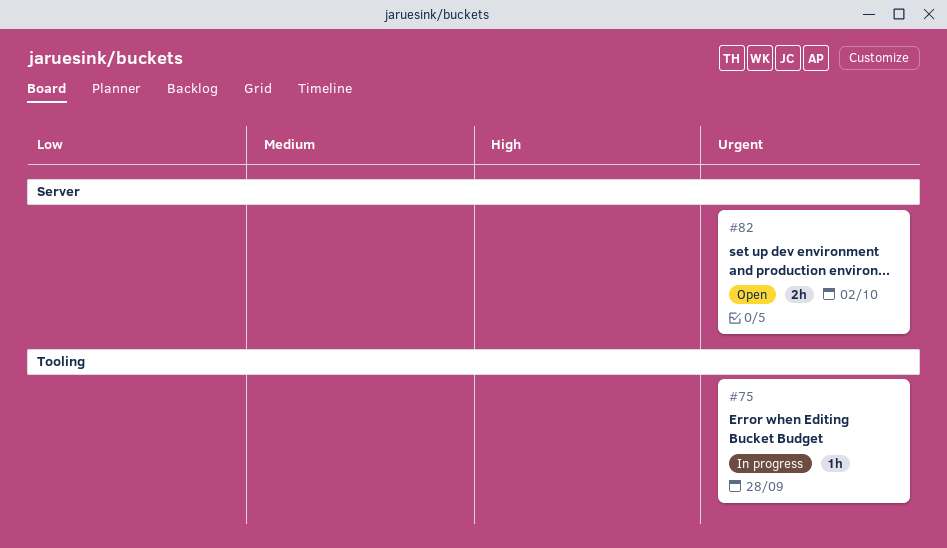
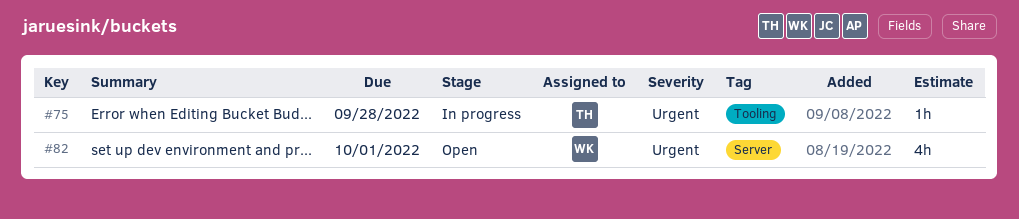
#82, estimate: 2h -> 4h
#82, due: Oct 2 -> Oct 1

